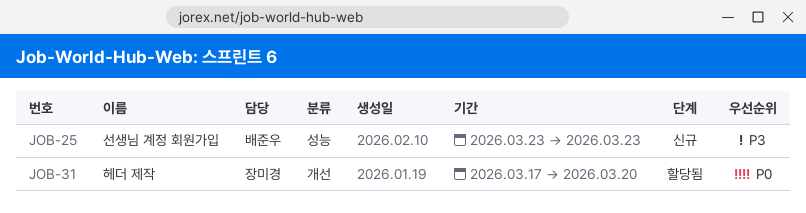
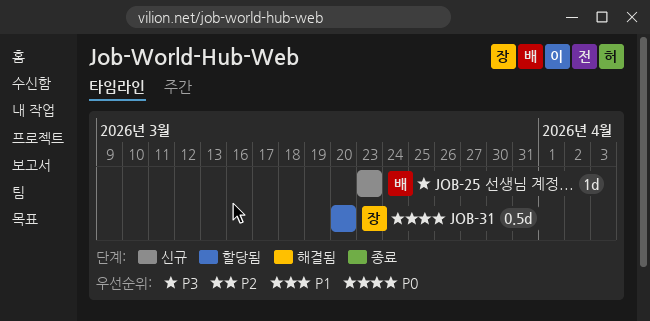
JOB-31, start: Mar 17 -> Mar 20

